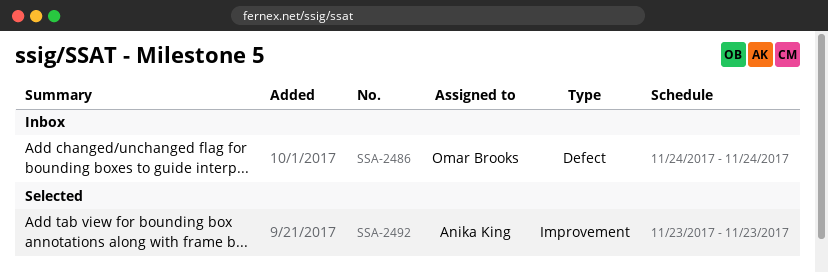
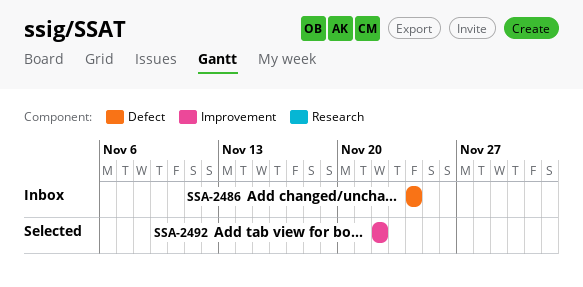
SSA-2492, start: Nov 23 -> Nov 22
SSA-2492, due: Nov 23 -> Nov 22

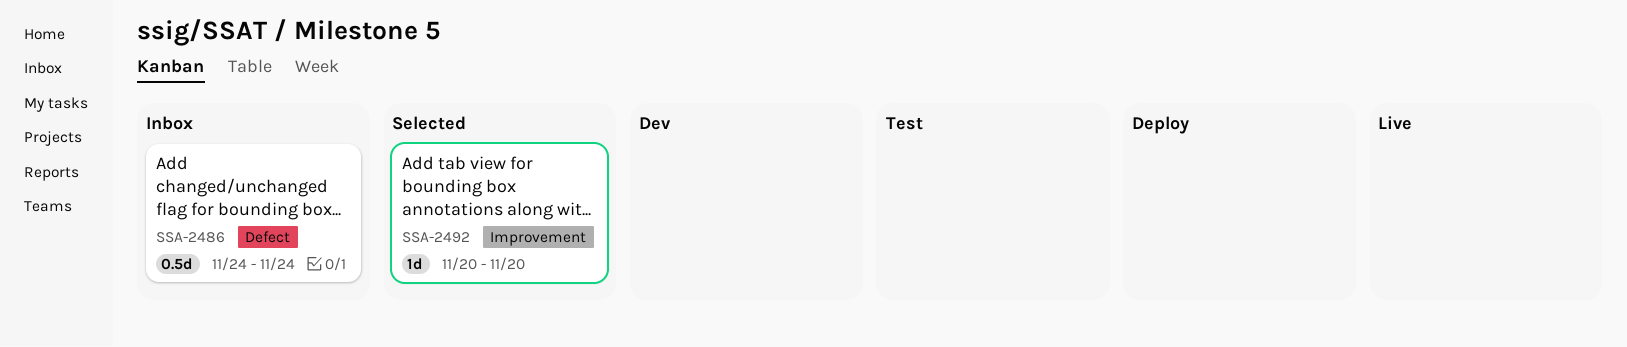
SSA-2492, start: Nov 22 -> Nov 20
SSA-2492, due: Nov 22 -> Nov 20

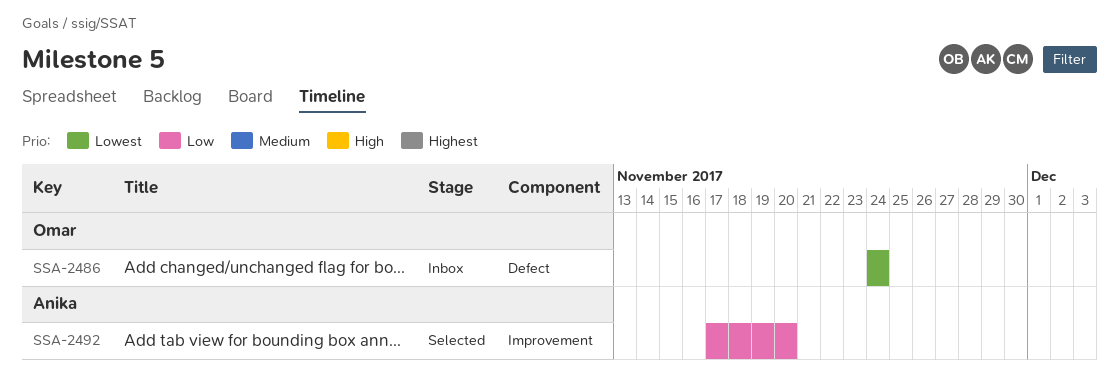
SSA-2492, start: Nov 20 -> Nov 17

